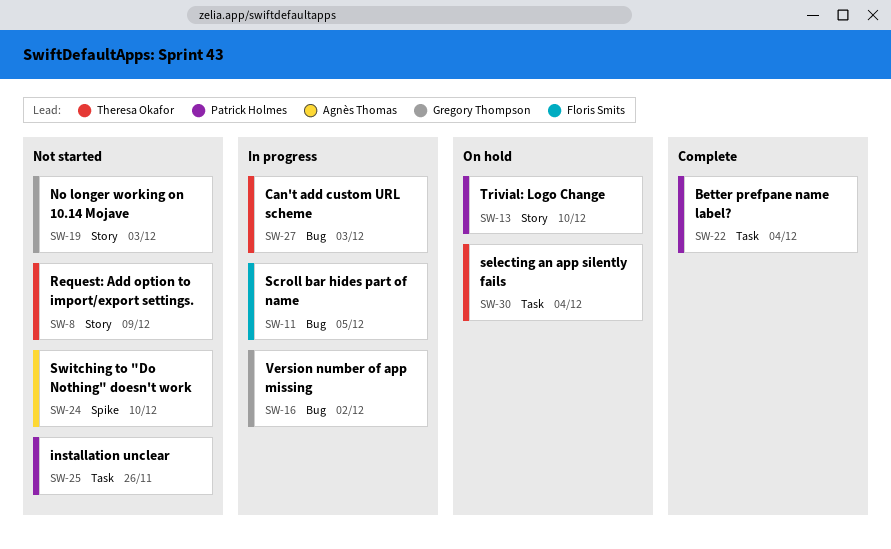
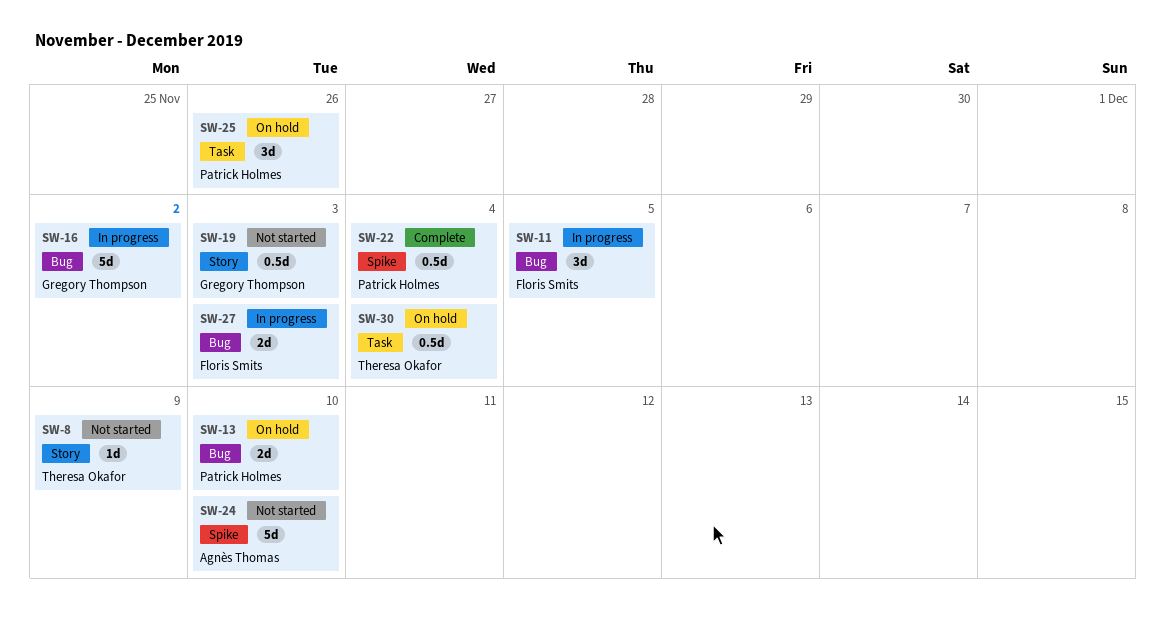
SW-13, label: Story -> Bug
SW-22, label: Task -> Spike
SW-25, status: Not started -> On hold
SW-27, owner: Theresa Okafor -> Floris Smits

